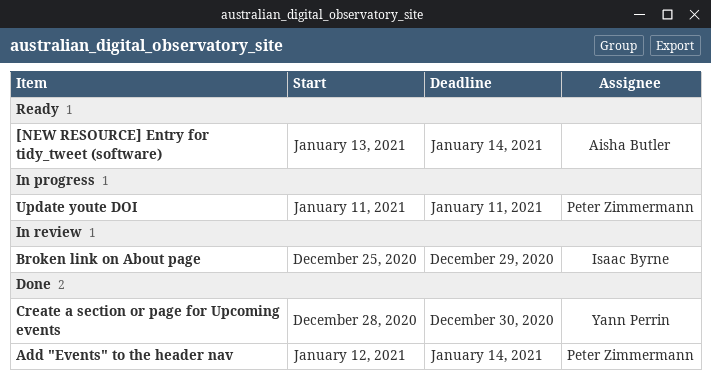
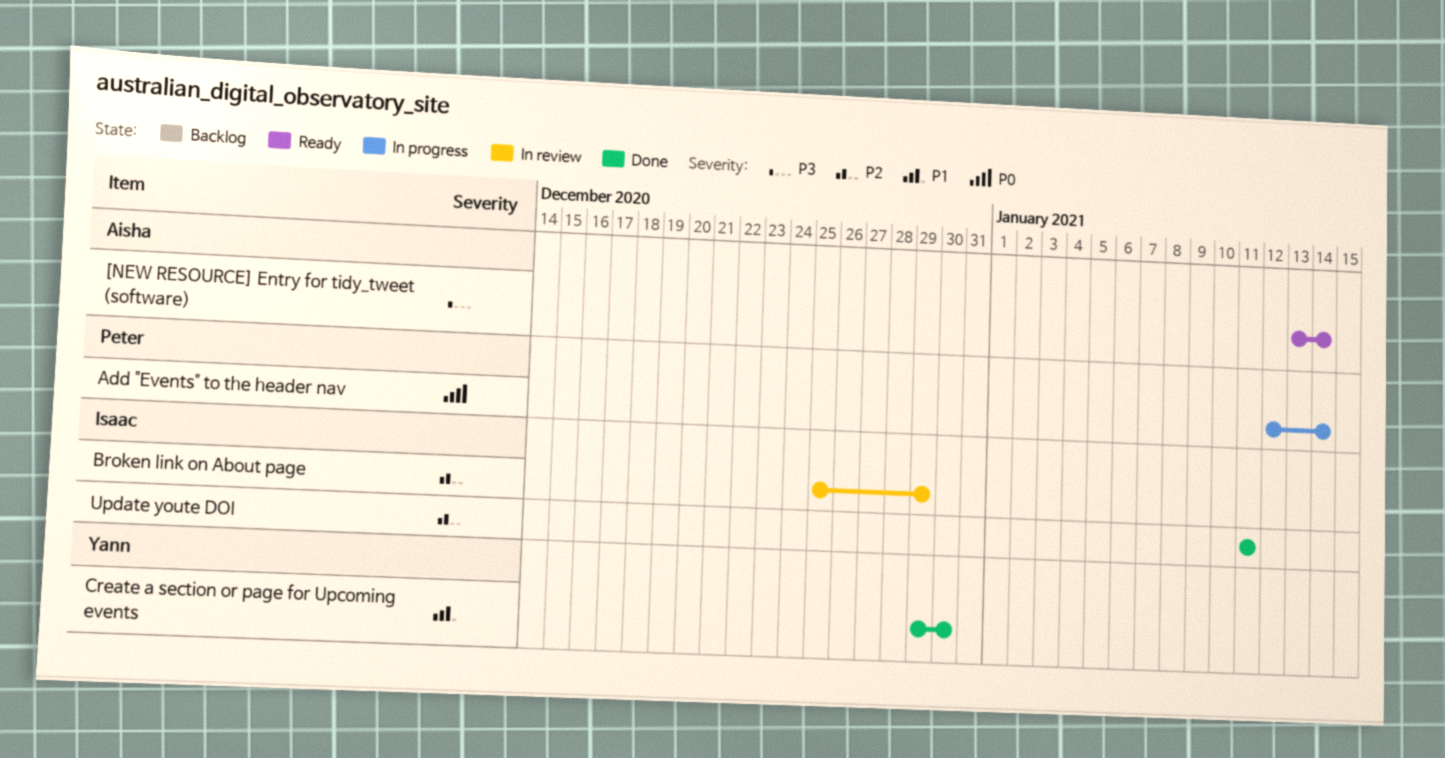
Add "Events" to the header nav, status: Done -> In progress
Create a section or page for Upcoming events, start: Dec 28 -> Dec 29
Update youte DOI, status: In progress -> Done
Update youte DOI, owner: Peter Zimmermann -> Isaac Byrne

